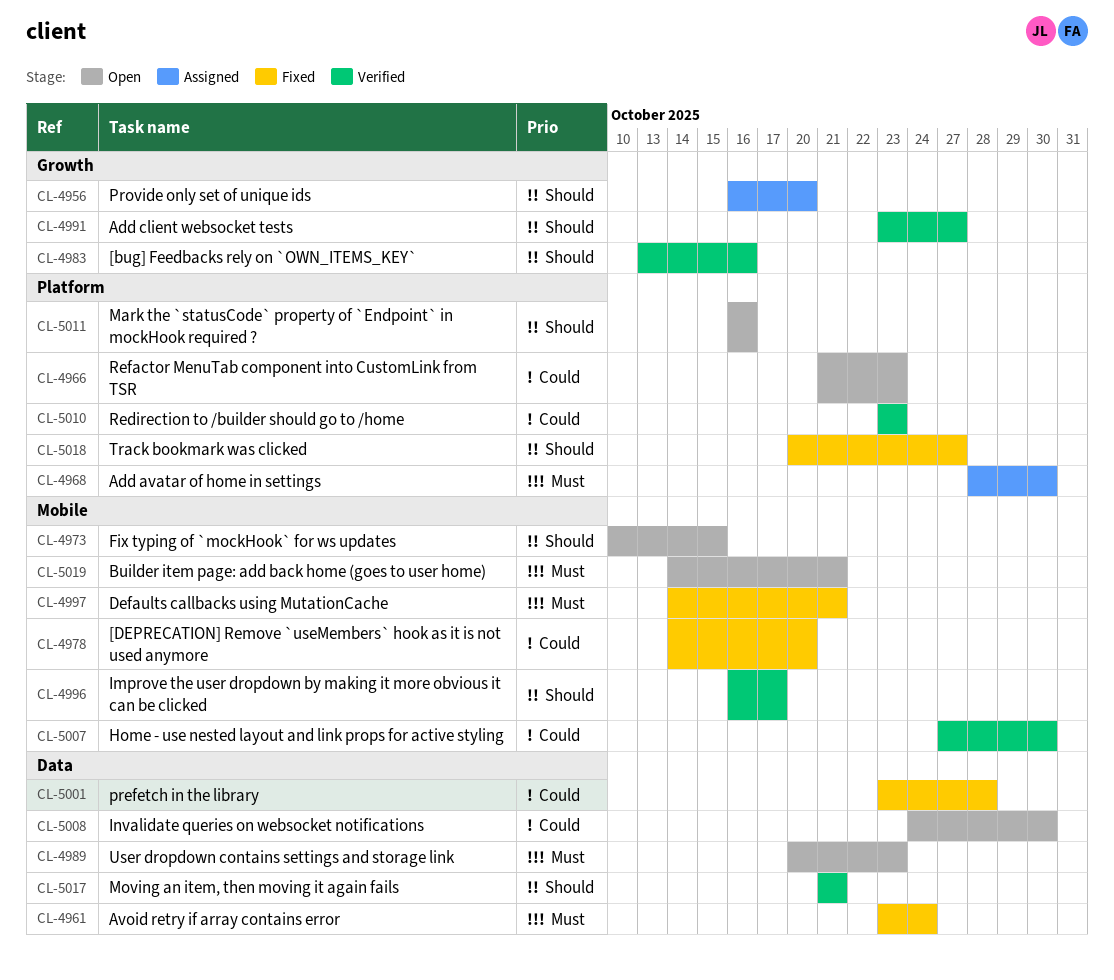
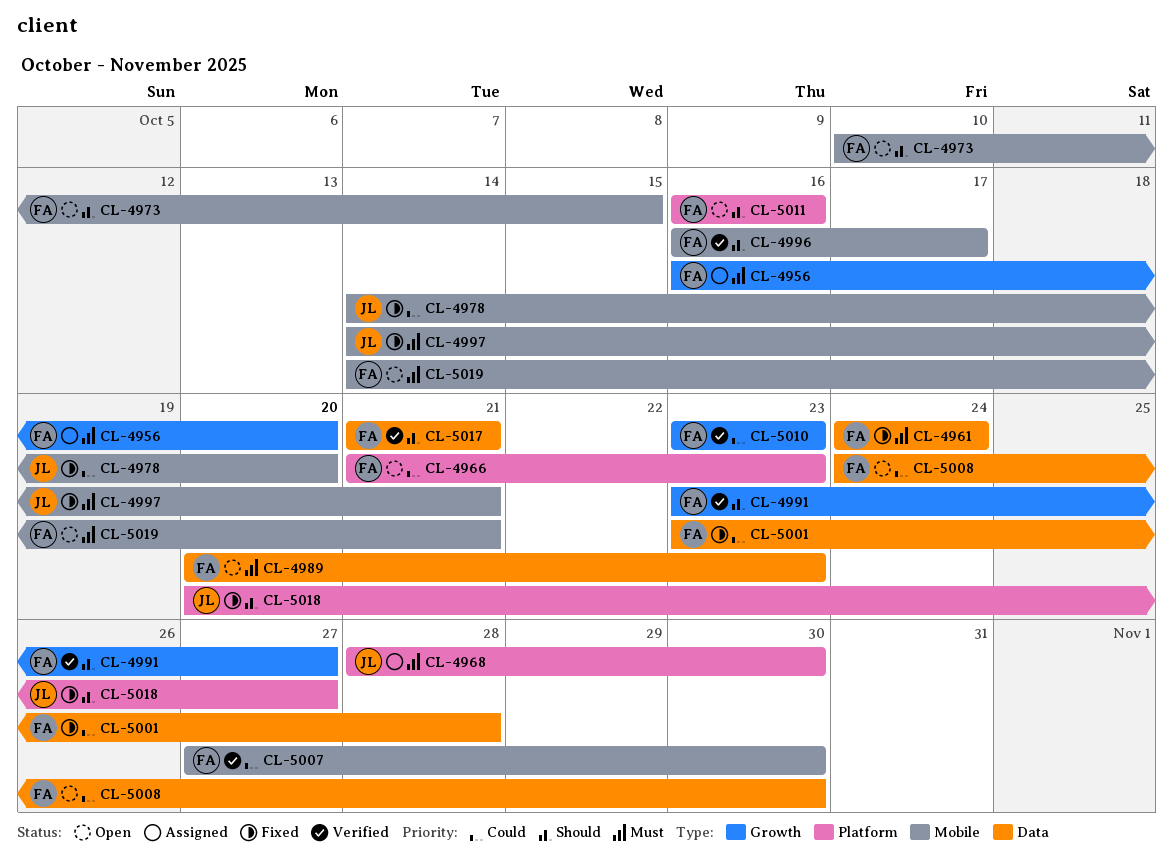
CL-4956, priority: Should -> Must
CL-4961, start: Oct 23 -> Oct 24
CL-4983: present -> none
CL-5010, label: Platform -> Growth

